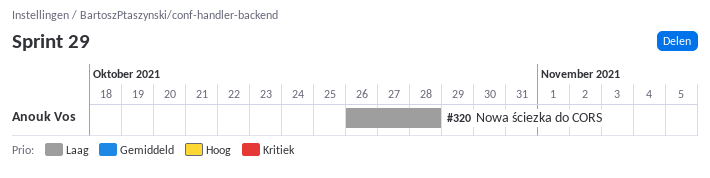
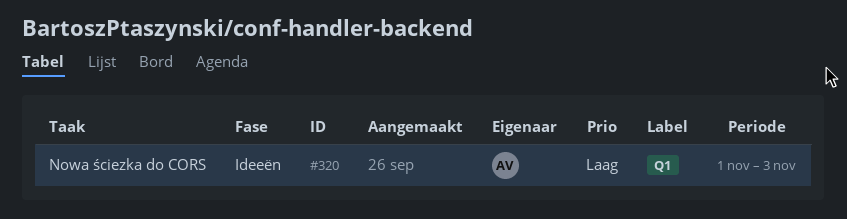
#320, start: Oct 26 -> Nov 1
#320, due: Oct 28 -> Nov 3

